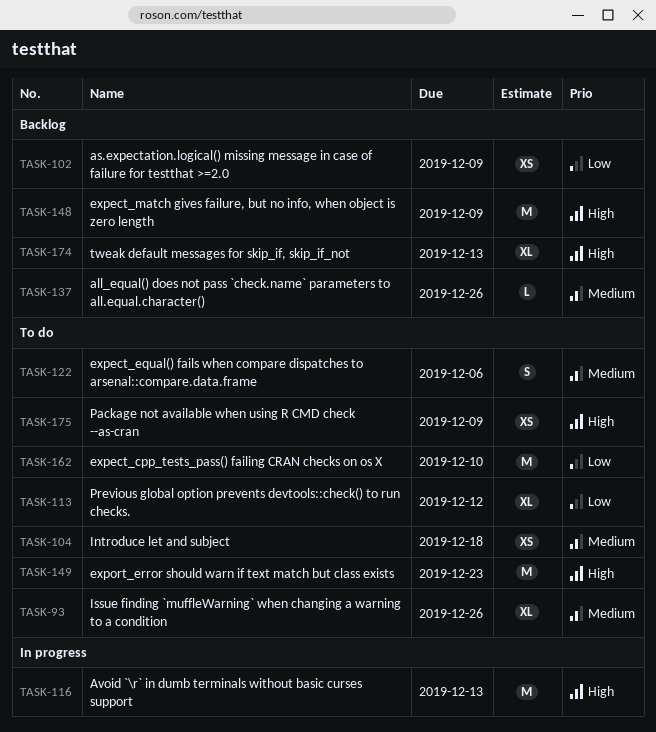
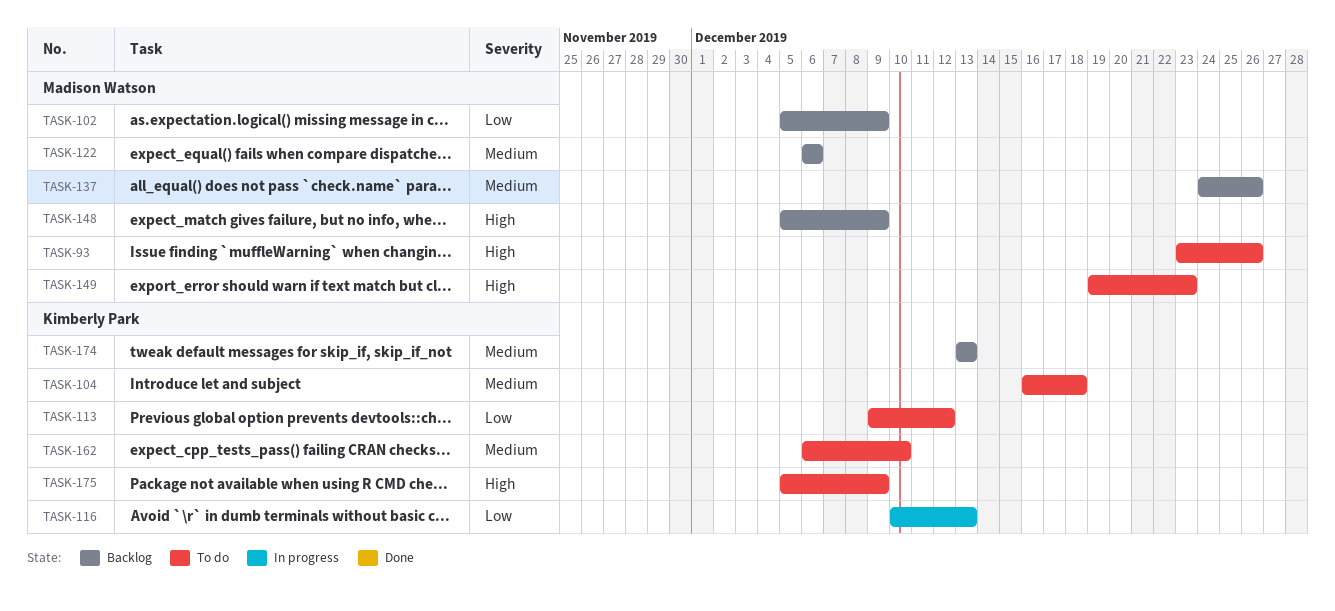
TASK-93, priority: Medium -> High
TASK-116, priority: High -> Low
TASK-122, status: To do -> Backlog
TASK-162, priority: Low -> Medium
TASK-174, priority: High -> Medium

